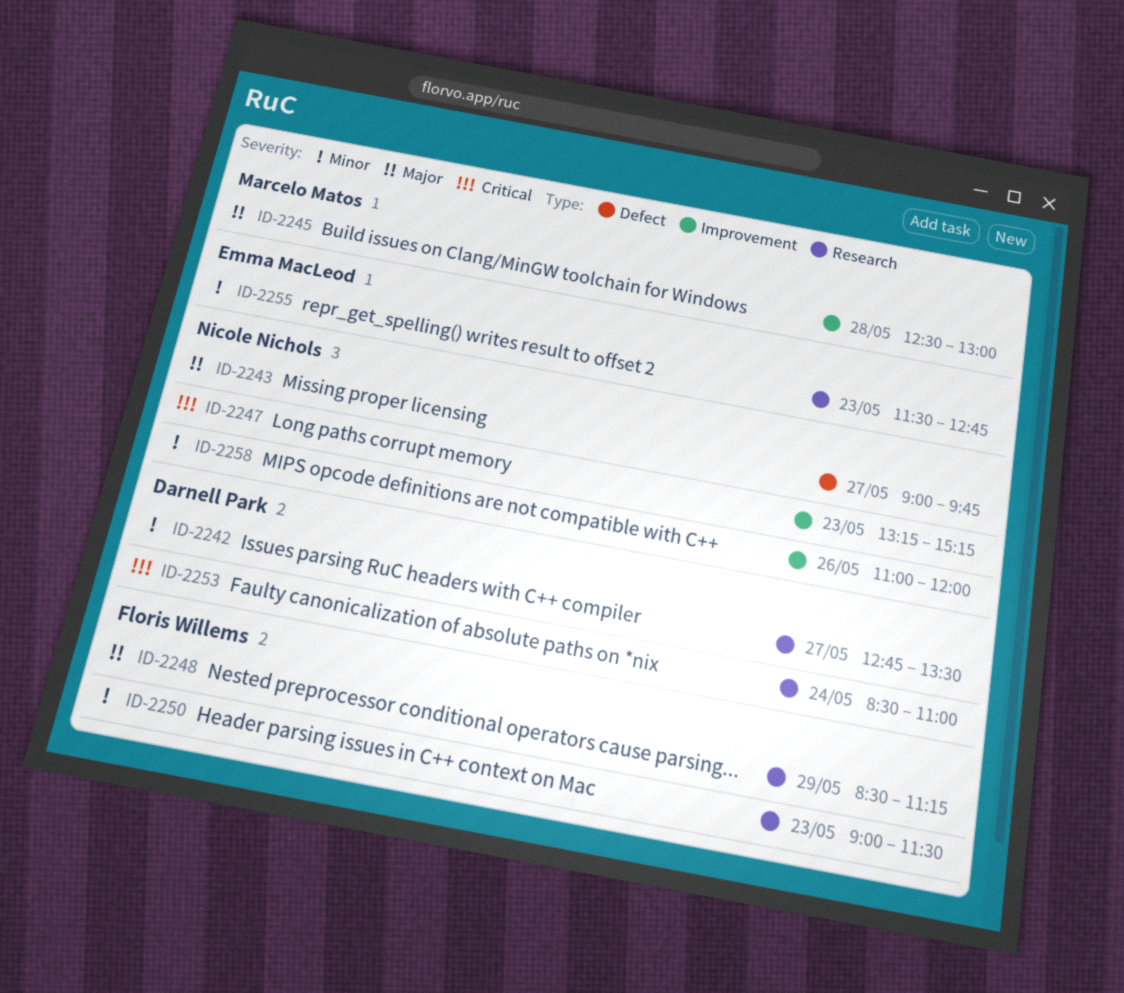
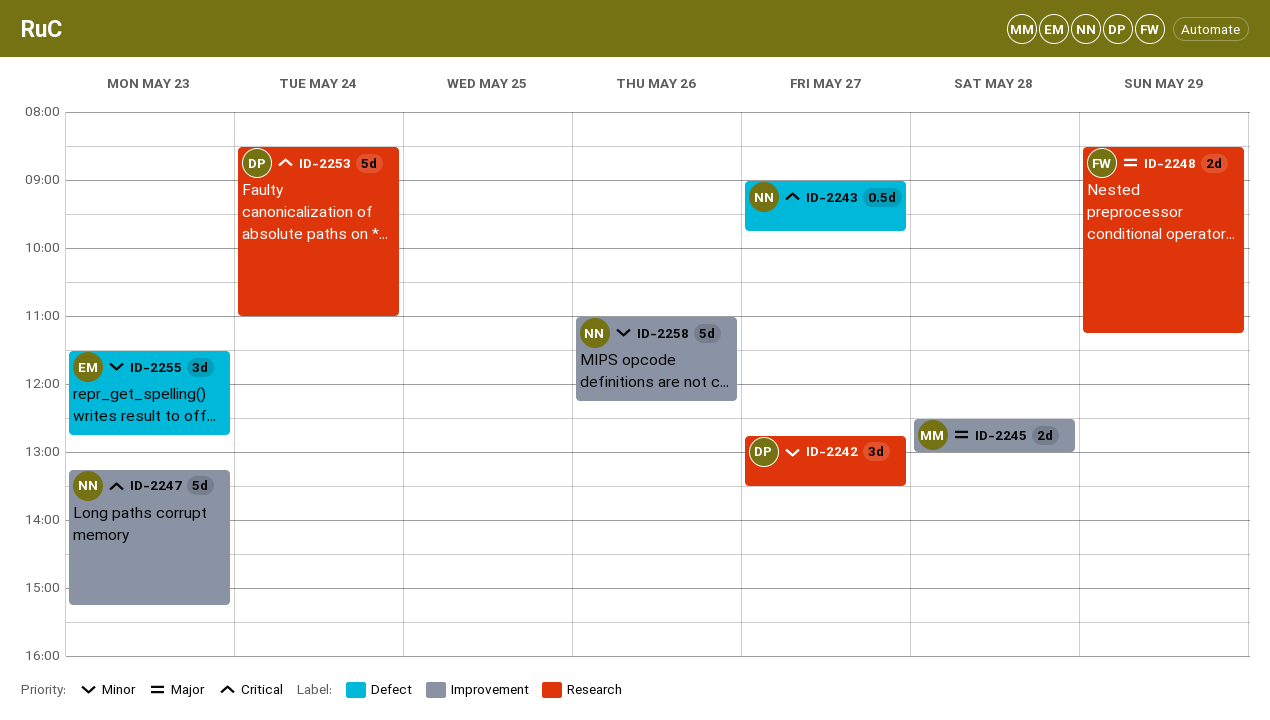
ID-2243, priority: Major -> Critical
ID-2250: present -> none
ID-2255, label: Research -> Defect
ID-2258, ends: 12:00 -> 12:15

